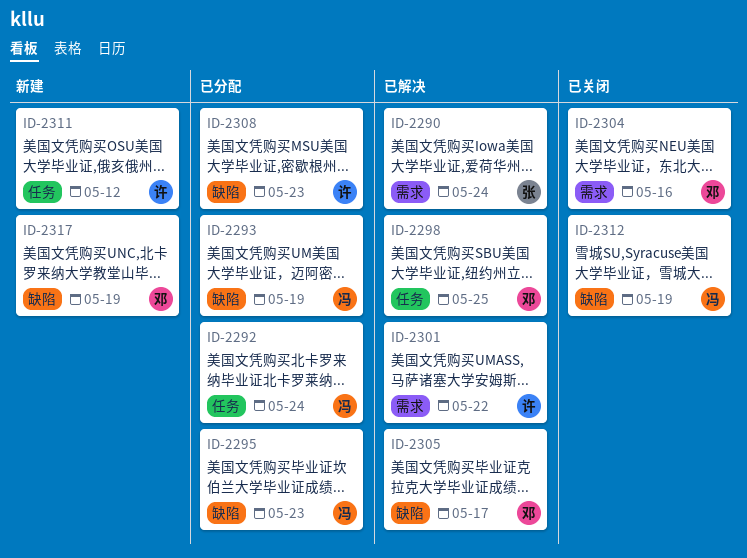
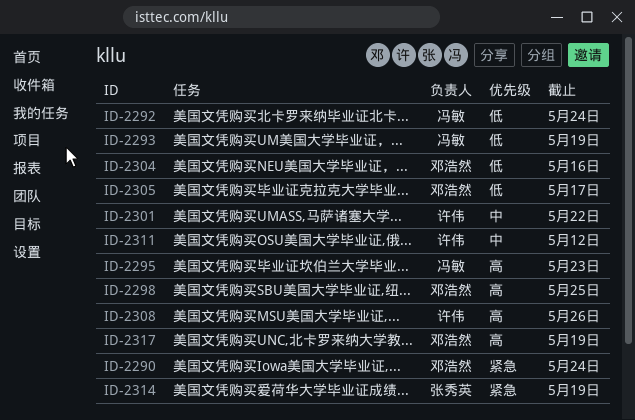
ID-2290, owner: 张秀英 -> 邓浩然
ID-2308, due: May 23 -> May 26
ID-2312: present -> none
ID-2314: none -> present

